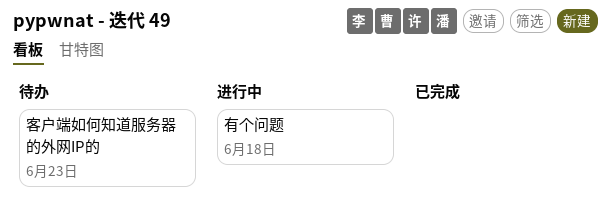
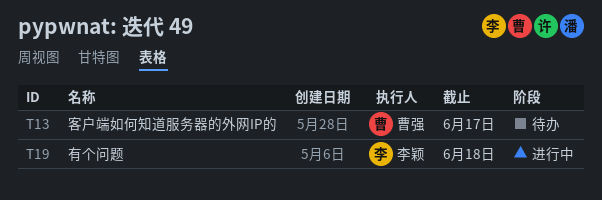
客户端如何知道服务器的外网IP的, due: Jun 23 -> Jun 17

